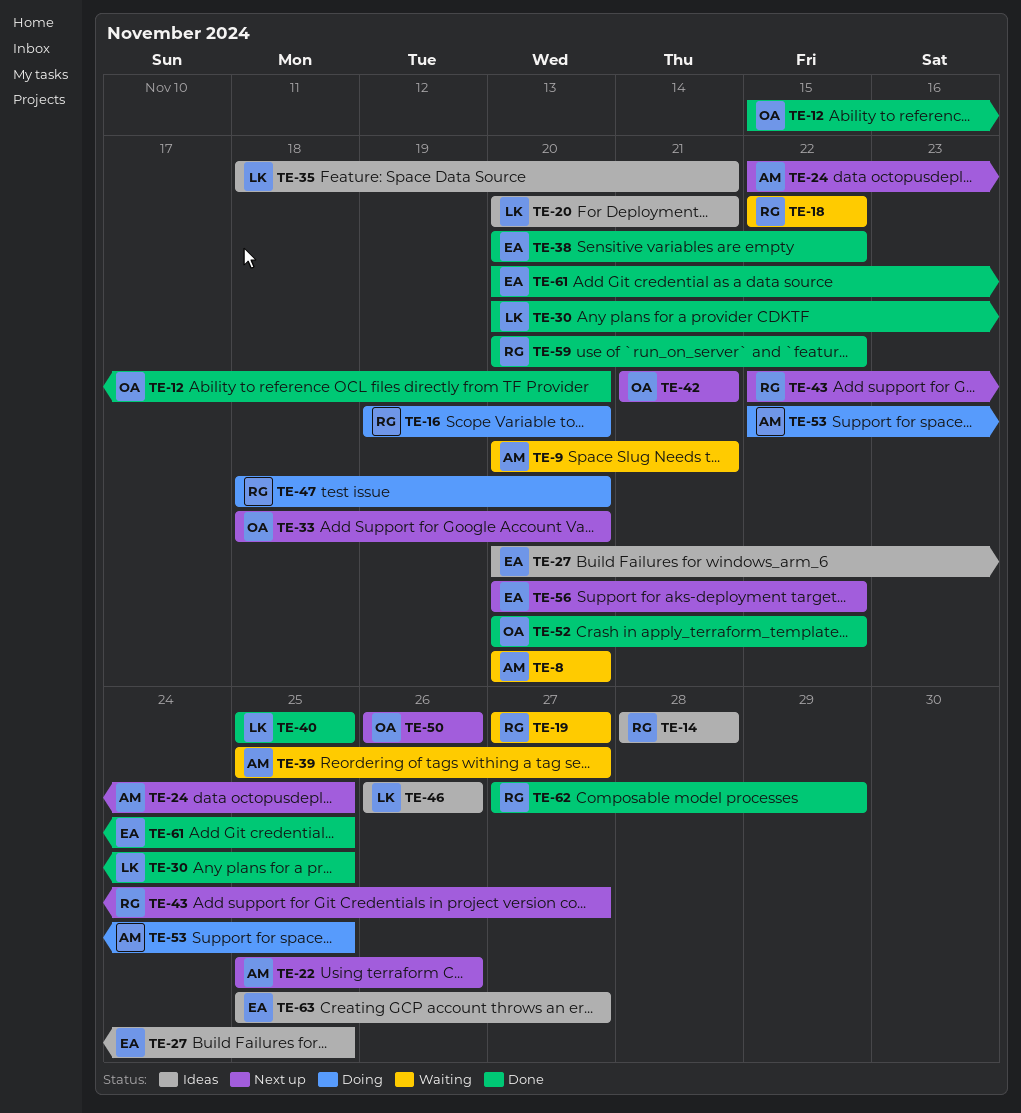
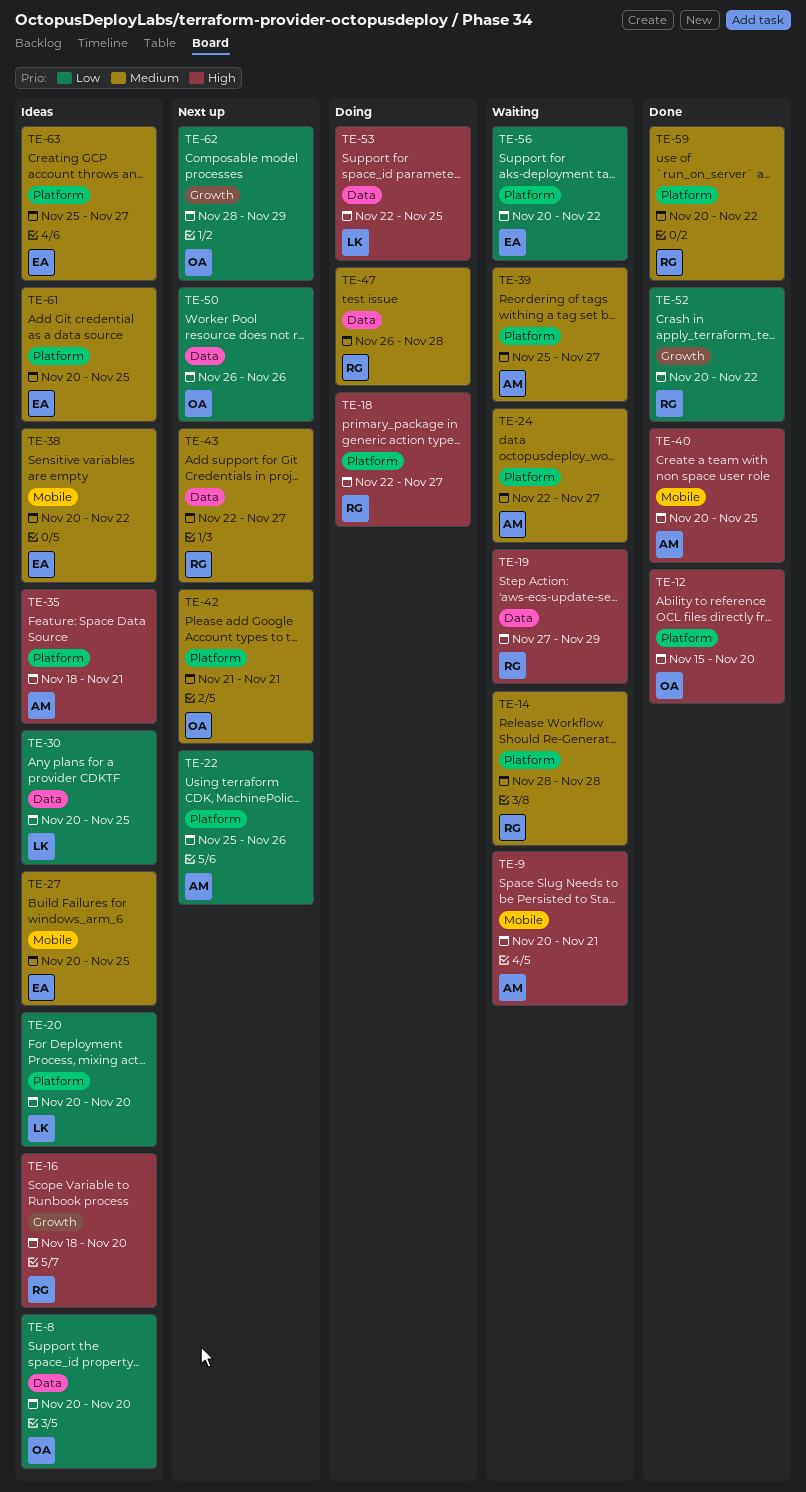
TE-8, status: Waiting -> Ideas
TE-8, owner: AM -> OA
TE-14, status: Ideas -> Waiting
TE-16, status: Doing -> Ideas
TE-16, start: Nov 19 -> Nov 18
TE-18, status: Waiting -> Doing
TE-18, due: Nov 22 -> Nov 27
TE-19, due: Nov 27 -> Nov 29
TE-20, due: Nov 21 -> Nov 20
TE-24, status: Next up -> Waiting
TE-24, due: Nov 25 -> Nov 27
TE-30, status: Done -> Ideas
TE-33: present -> none
TE-35, owner: LK -> AM
TE-38, status: Done -> Ideas
TE-40, owner: LK -> AM
TE-40, start: Nov 25 -> Nov 20
TE-46: present -> none
TE-47, start: Nov 18 -> Nov 26
TE-47, due: Nov 20 -> Nov 28
TE-52, owner: OA -> RG
TE-53, owner: AM -> LK
TE-56, status: Next up -> Waiting
TE-61, status: Done -> Ideas
TE-62, status: Done -> Next up
TE-62, owner: RG -> OA
TE-62, start: Nov 27 -> Nov 28

